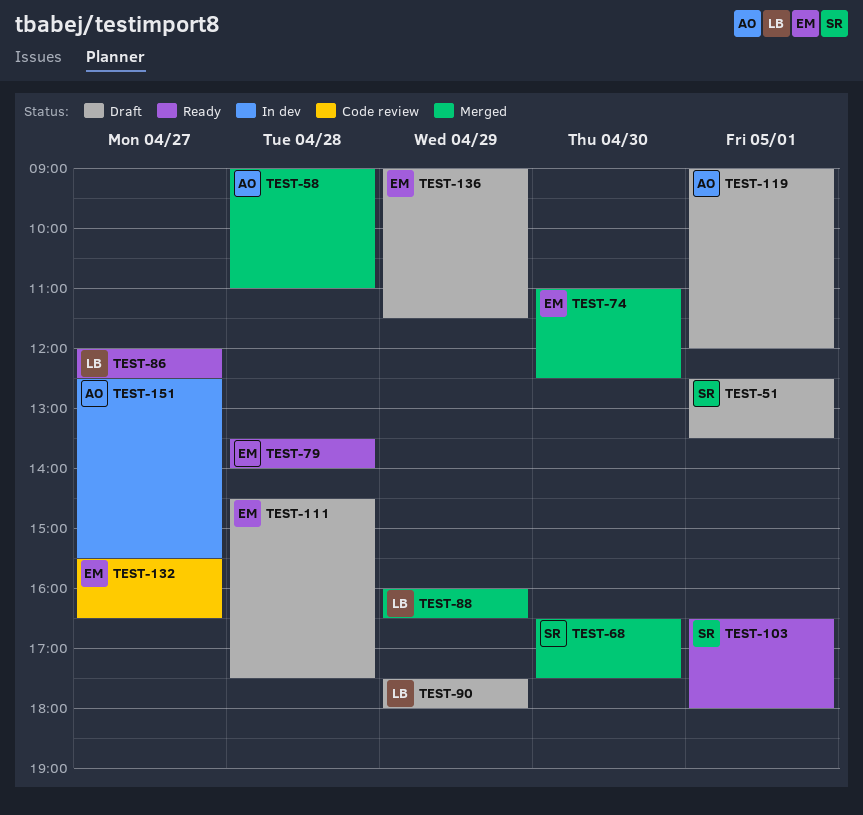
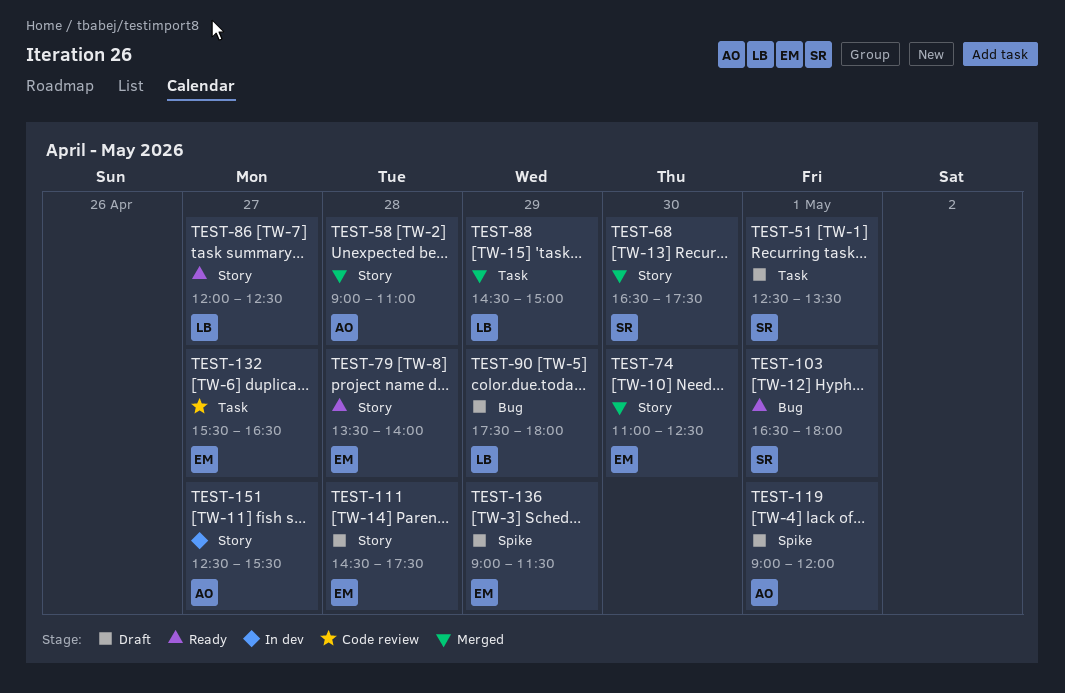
TEST-88, begins: 16:00 -> 14:30
TEST-88, ends: 16:30 -> 15:00

